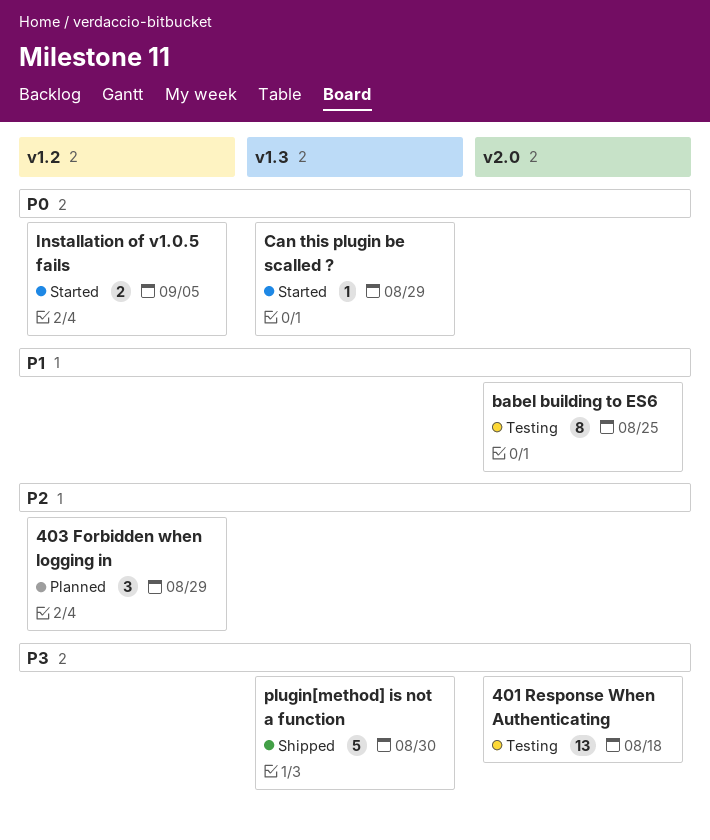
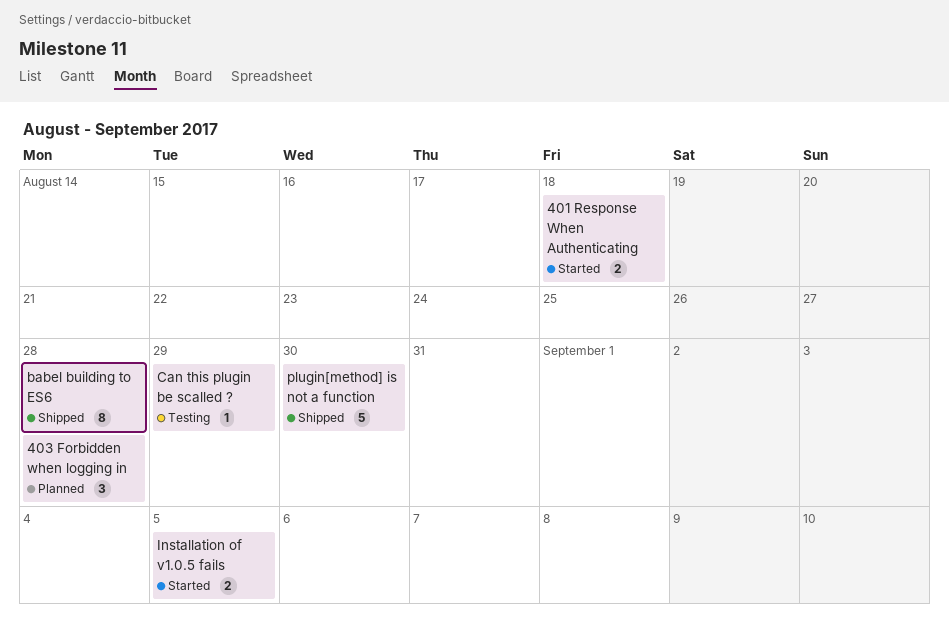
401 Response When Authenticating, status: Testing -> Started
401 Response When Authenticating, estimate: 13 -> 2
403 Forbidden when logging in, due: Aug 29 -> Aug 28
babel building to ES6, status: Testing -> Shipped
babel building to ES6, due: Aug 25 -> Aug 28
Can this plugin be scalled ?, status: Started -> Testing

